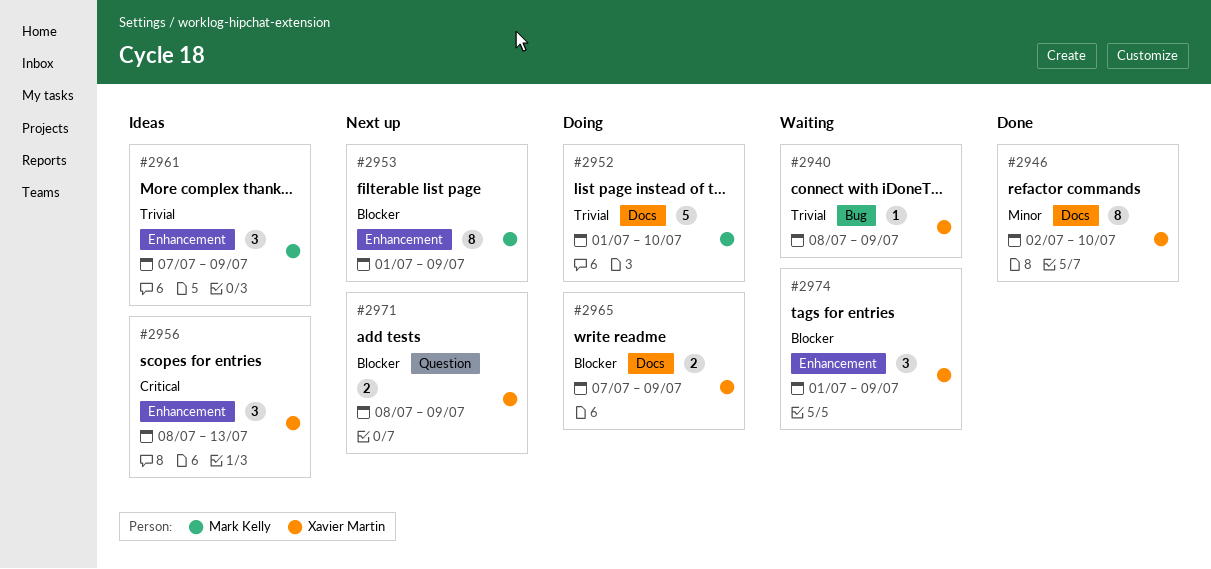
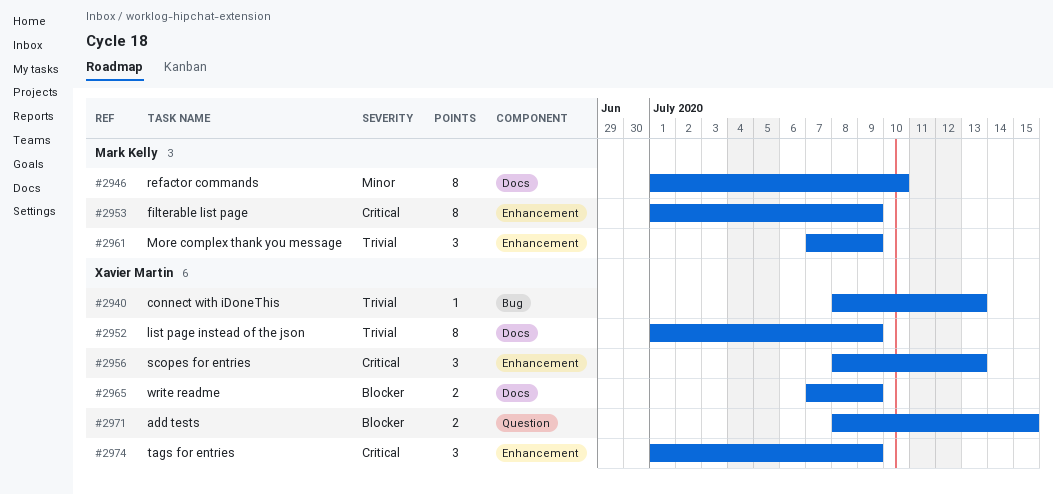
#2940, due: Jul 9 -> Jul 13
#2946, owner: Xavier Martin -> Mark Kelly
#2946, start: Jul 2 -> Jul 1
#2952, owner: Mark Kelly -> Xavier Martin
#2952, estimate: 5 -> 8
#2952, due: Jul 10 -> Jul 9
#2953, priority: Blocker -> Critical
#2971, due: Jul 9 -> Jul 15
#2974, priority: Blocker -> Critical

